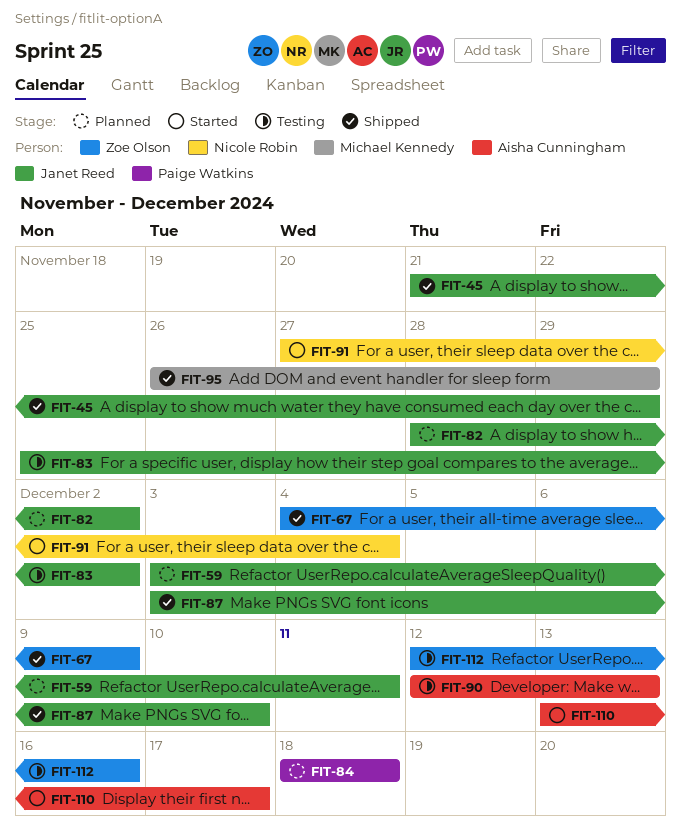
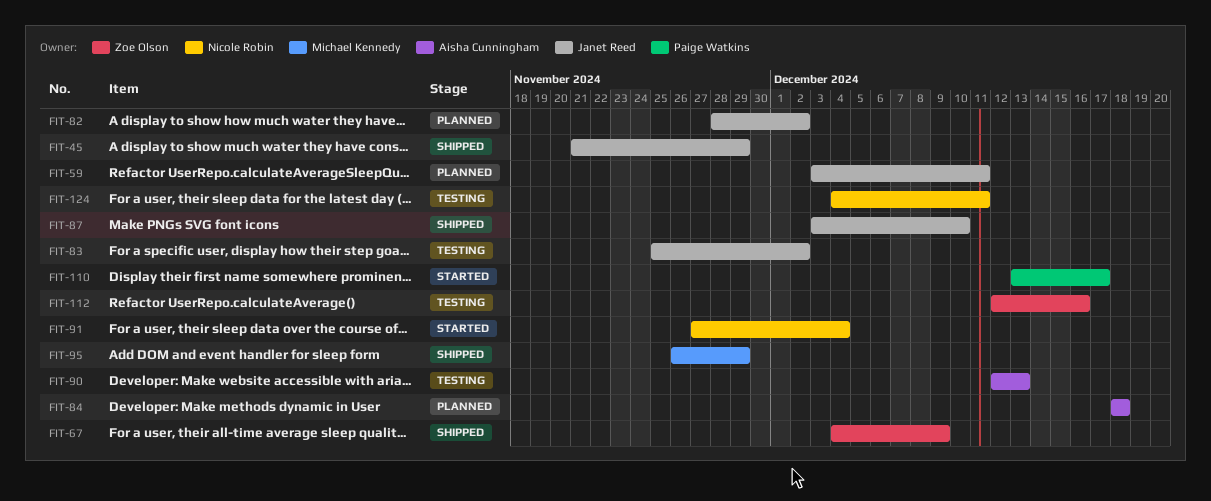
FIT-84, owner: Paige Watkins -> Aisha Cunningham
FIT-110, owner: Aisha Cunningham -> Paige Watkins
FIT-124: none -> present

